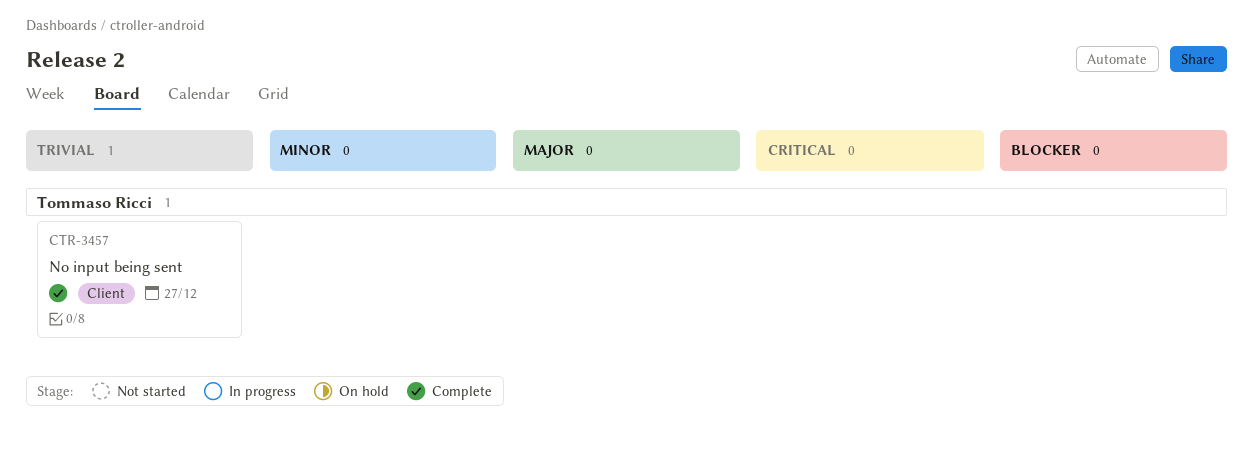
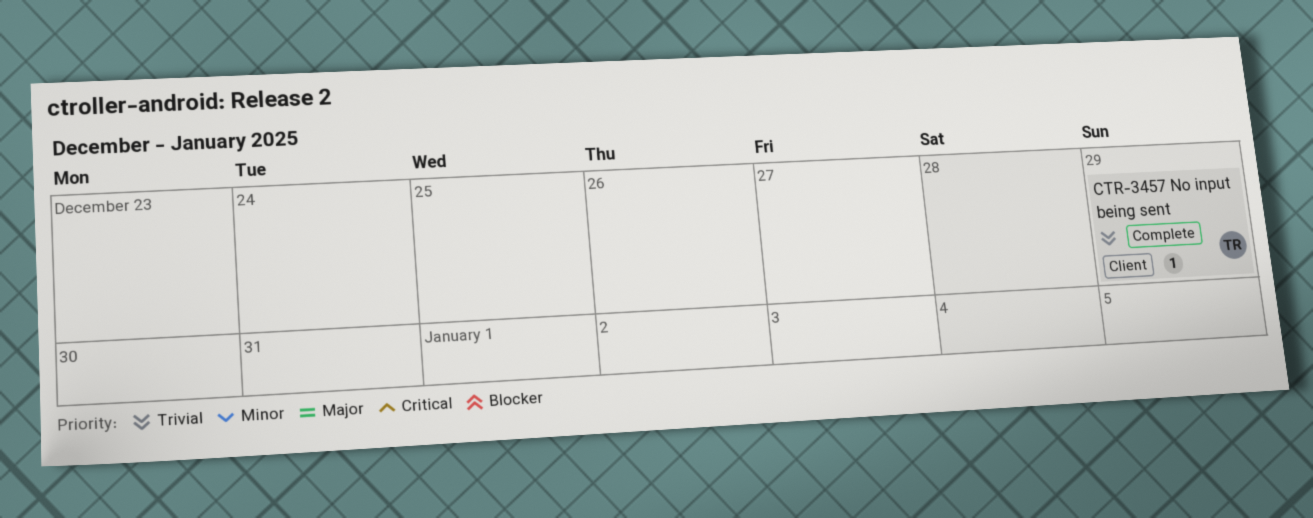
CTR-3457, due: Dec 27 -> Dec 29

